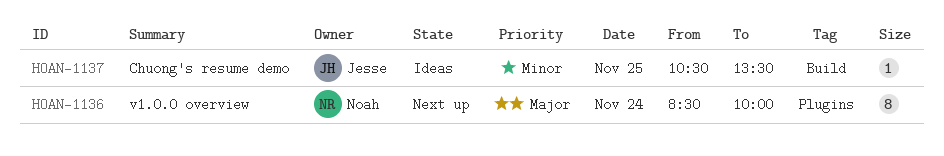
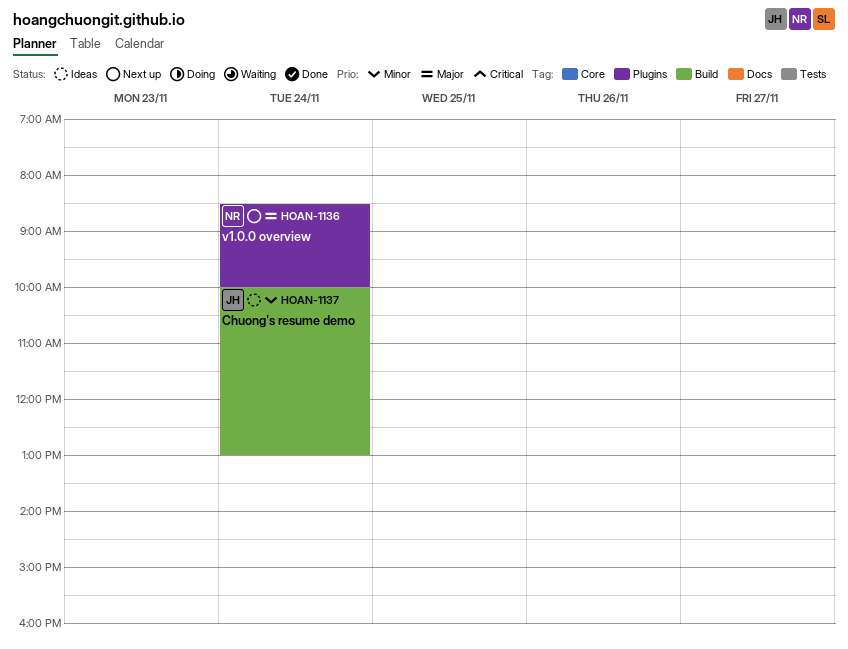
HOAN-1137, day: Nov 25 -> Nov 24
HOAN-1137, begins: 10:30 -> 10:00
HOAN-1137, ends: 13:30 -> 13:00

